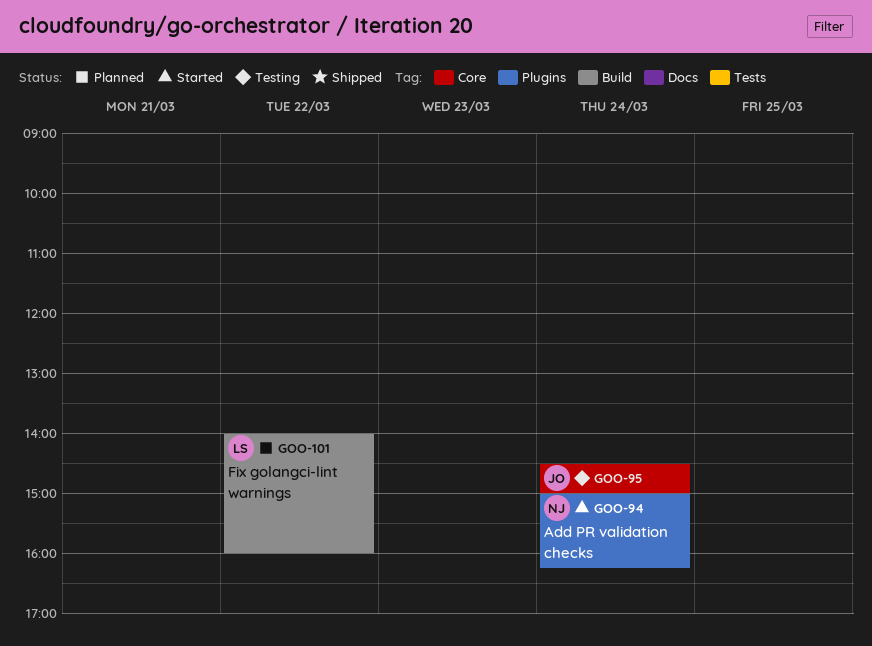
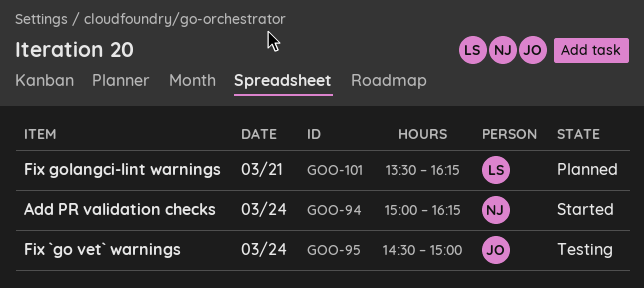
GOO-101, day: Mar 22 -> Mar 21
GOO-101, begins: 14:00 -> 13:30
GOO-101, ends: 16:00 -> 16:15

